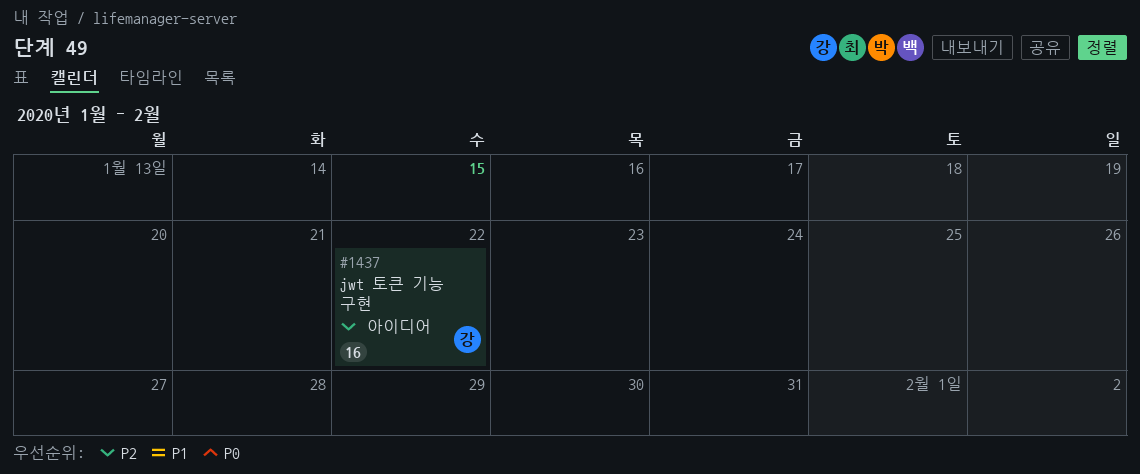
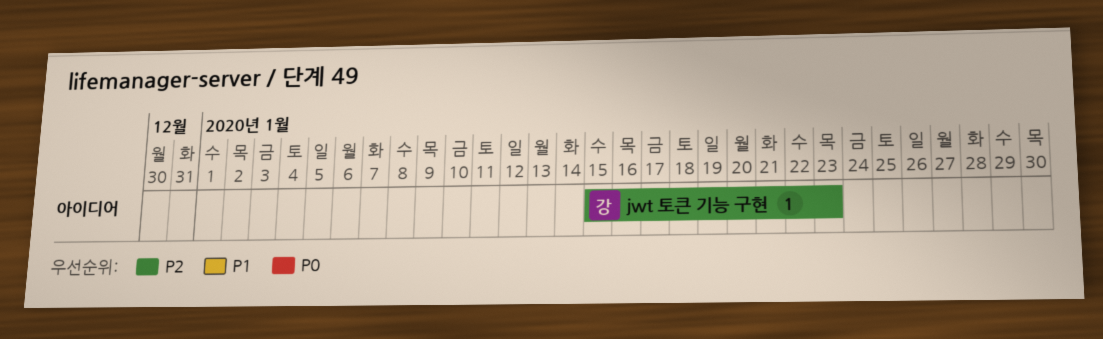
jwt 토큰 기능 구현, estimate: 16 -> 1
jwt 토큰 기능 구현, due: Jan 22 -> Jan 23

